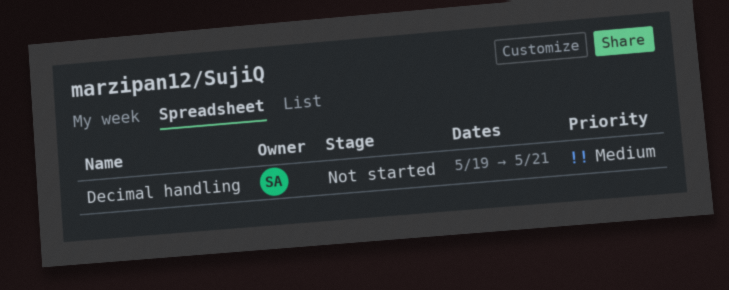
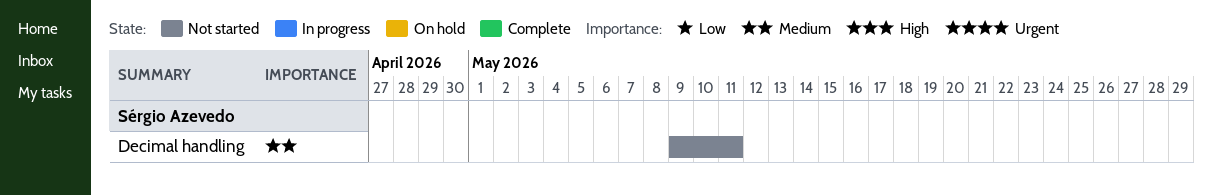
Decimal handling, start: May 19 -> May 9
Decimal handling, due: May 21 -> May 11

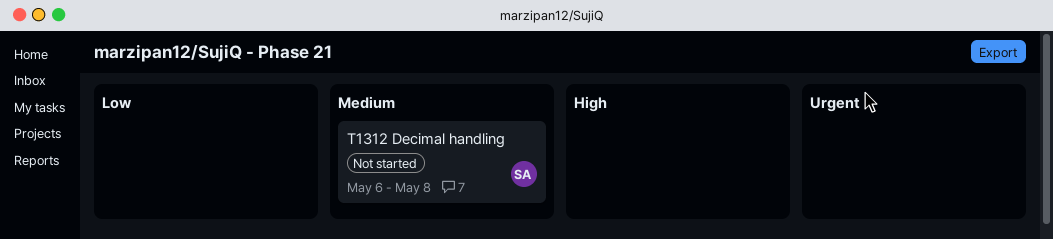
Decimal handling, start: May 9 -> May 6
Decimal handling, due: May 11 -> May 8

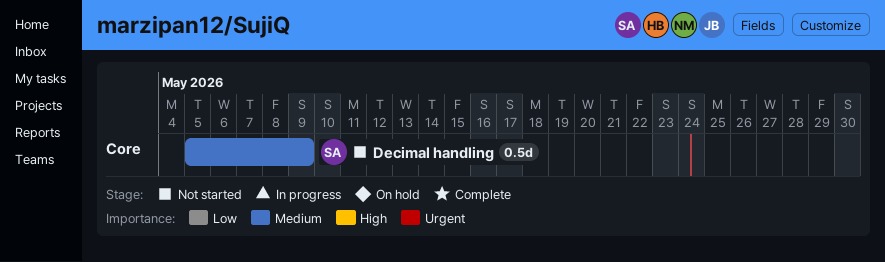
Decimal handling, start: May 6 -> May 5
Decimal handling, due: May 8 -> May 9

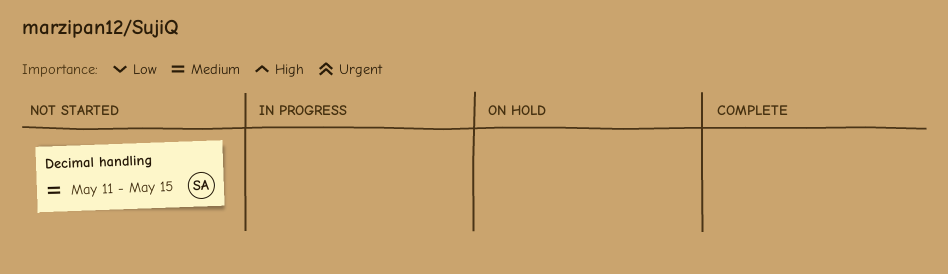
Decimal handling, start: May 5 -> May 11
Decimal handling, due: May 9 -> May 15

